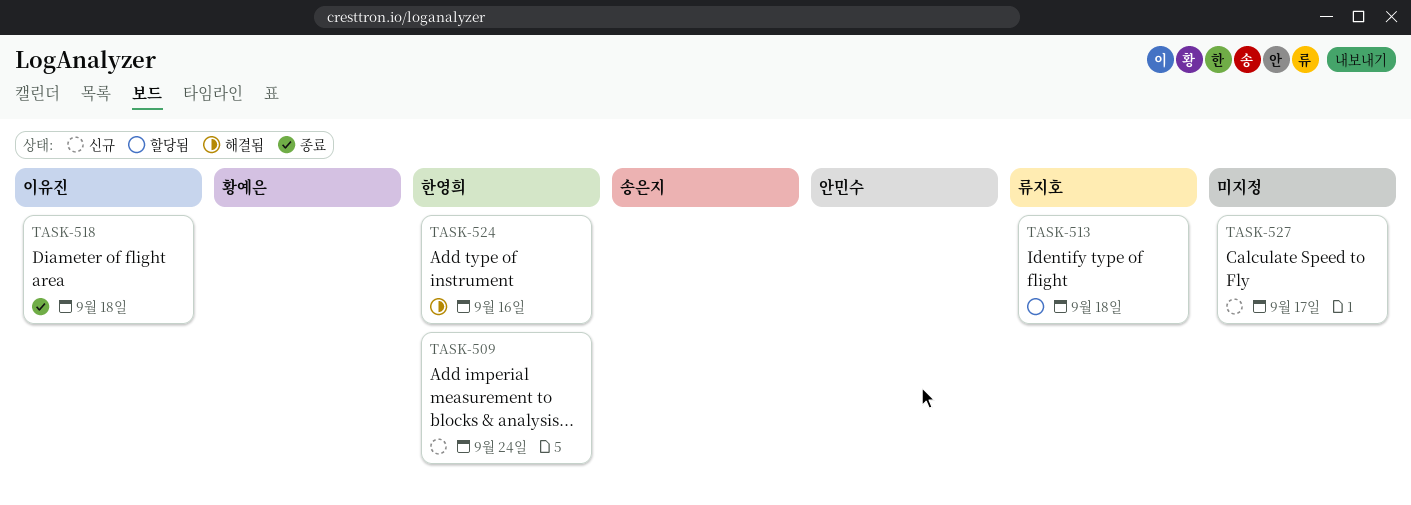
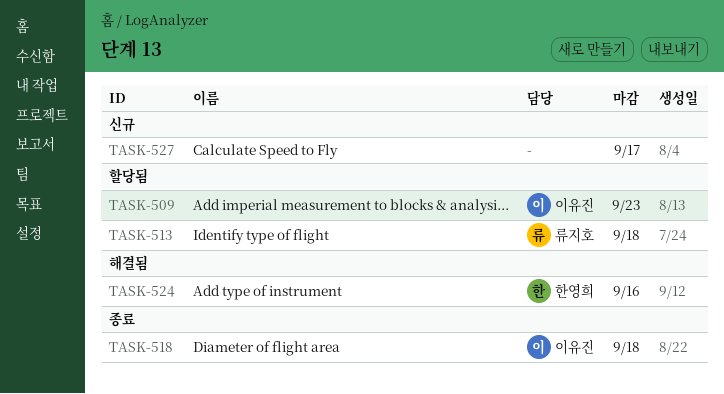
TASK-509, status: 신규 -> 할당됨
TASK-509, owner: 한영희 -> 이유진
TASK-509, due: Sep 24 -> Sep 23

